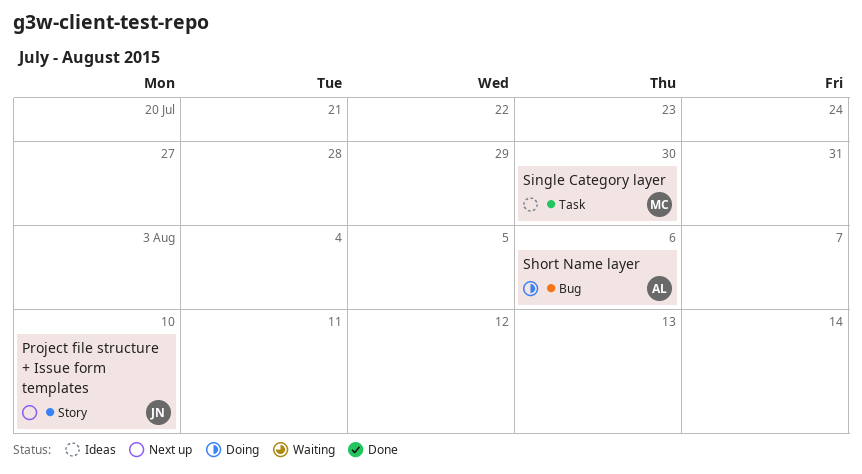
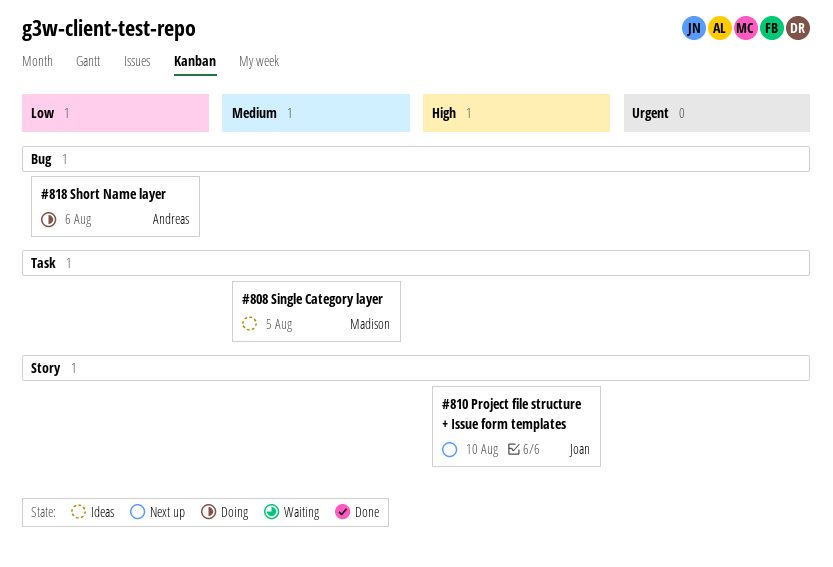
Single Category layer, due: Jul 30 -> Aug 5

